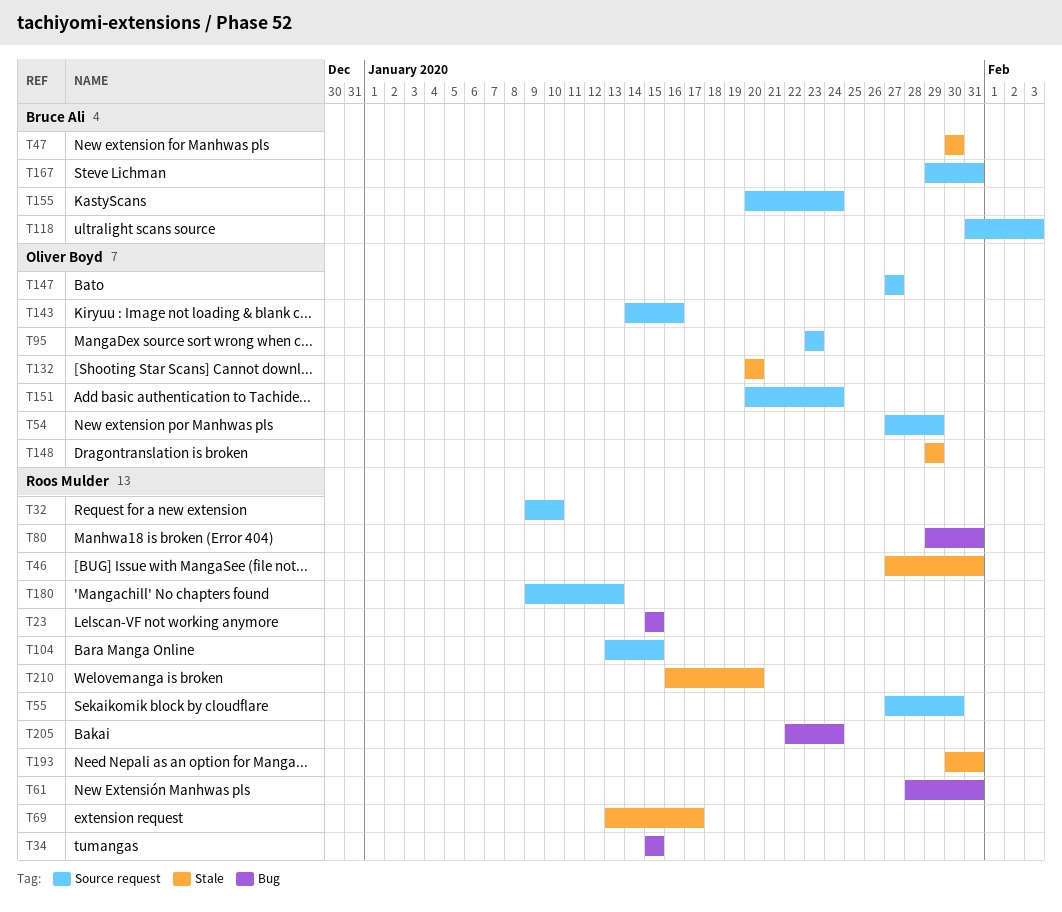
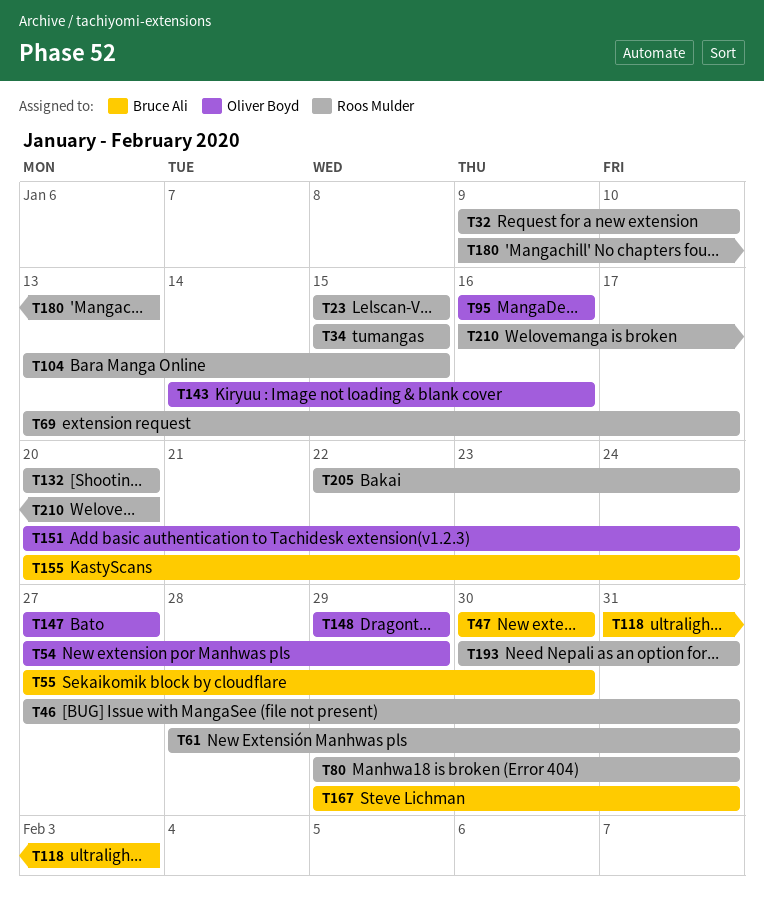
T55, owner: Roos Mulder -> Bruce Ali
T95, start: Jan 23 -> Jan 16
T95, due: Jan 23 -> Jan 16
T132, owner: Oliver Boyd -> Roos Mulder

